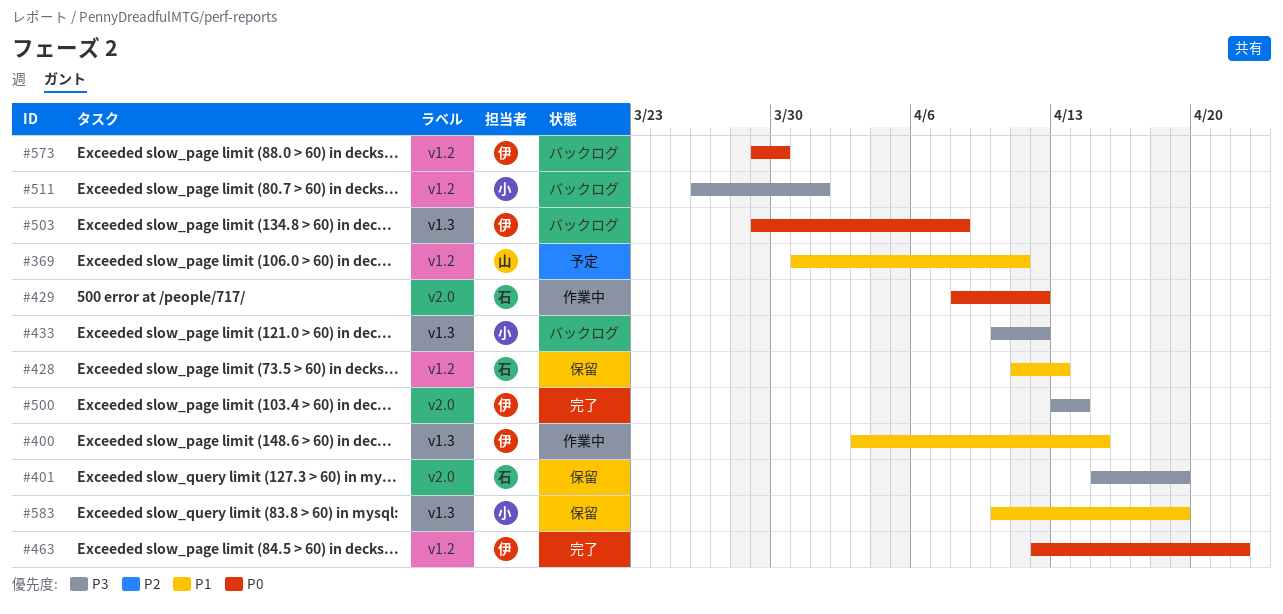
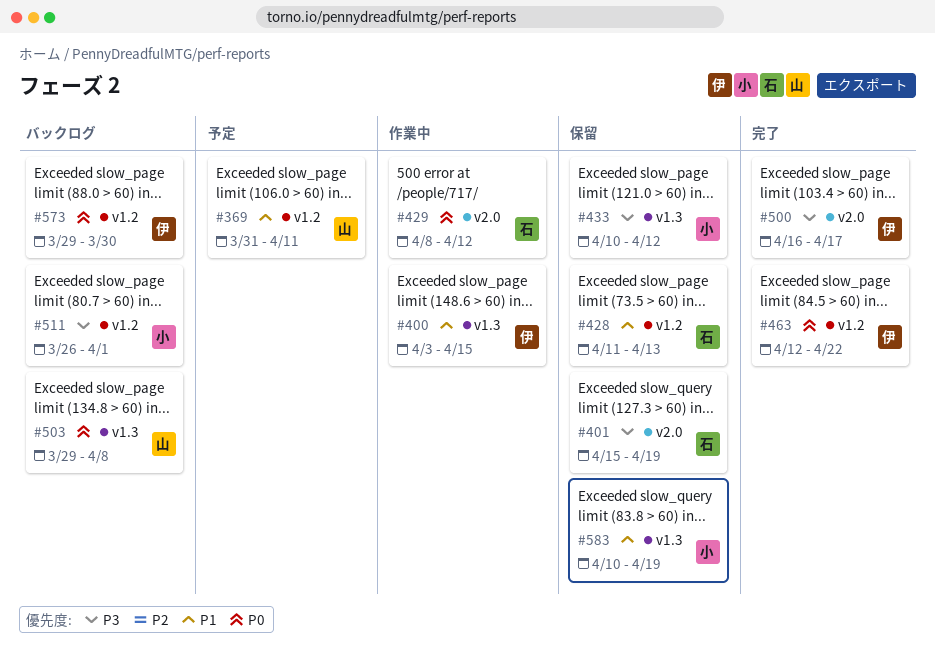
#433, status: バックログ -> 保留
#500, start: Apr 13 -> Apr 16
#500, due: Apr 14 -> Apr 17
#503, owner: 伊 -> 山

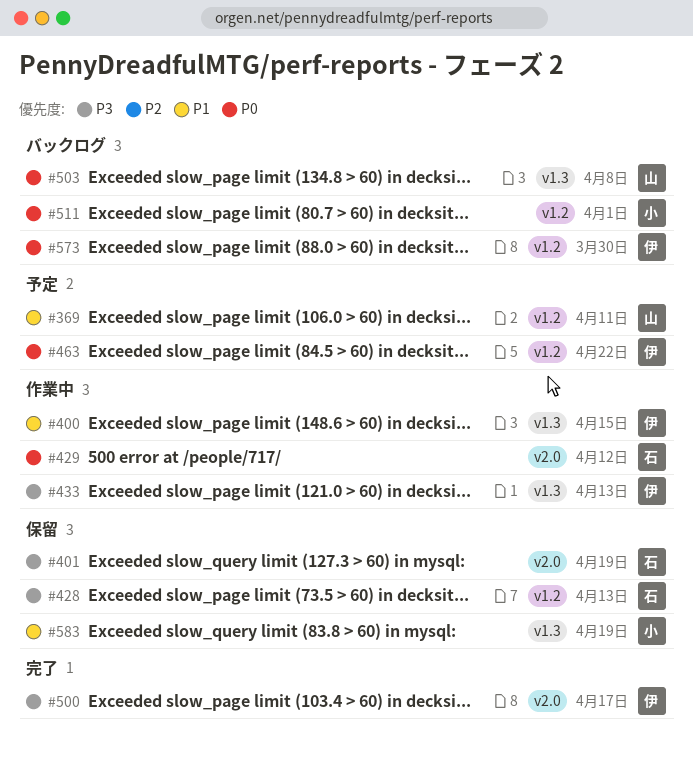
#428, priority: P1 -> P3
#433, status: 保留 -> 作業中
#433, owner: 小 -> 伊
#433, due: Apr 12 -> Apr 13
#463, status: 完了 -> 予定
#511, priority: P3 -> P0

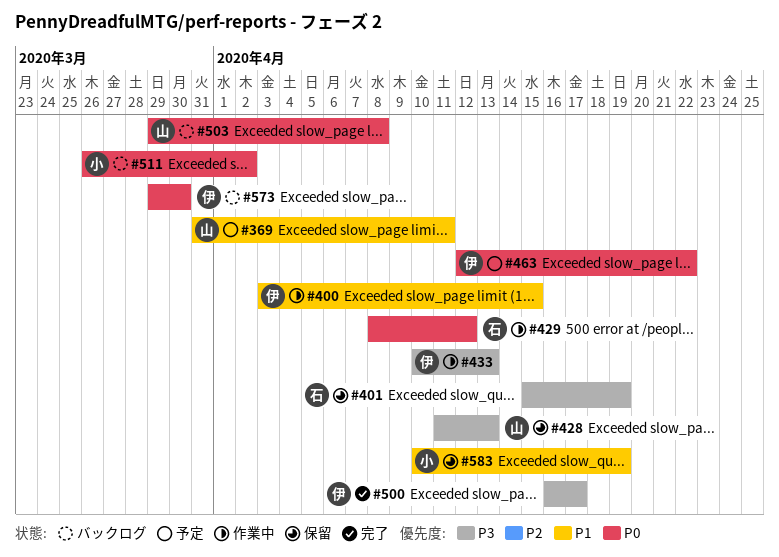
#428, owner: 石 -> 山
#511, due: Apr 1 -> Apr 2

